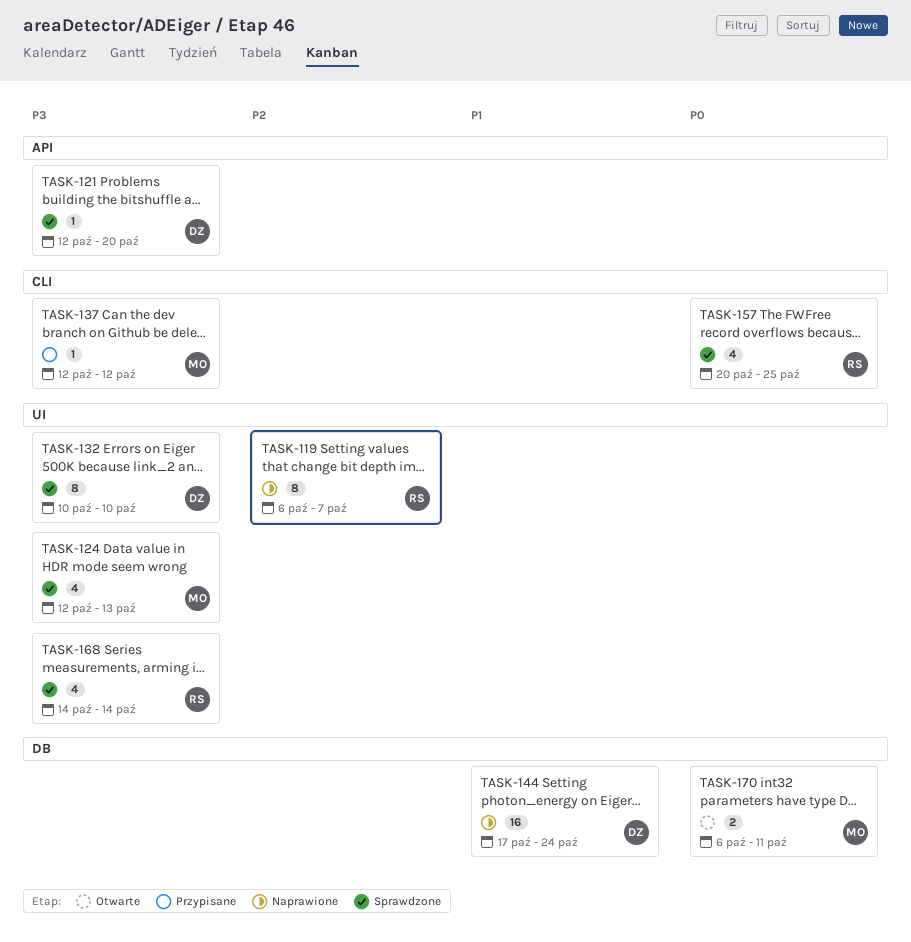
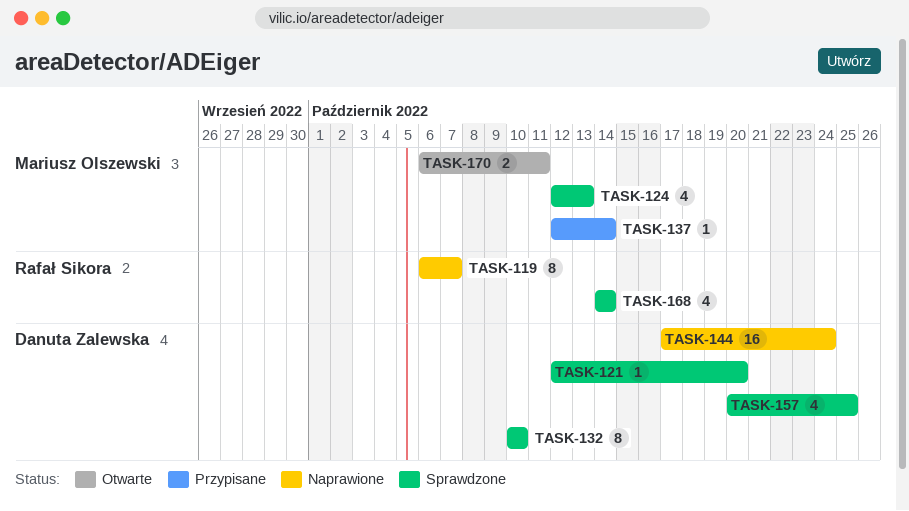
TASK-137, due: Oct 12 -> Oct 14
TASK-157, owner: Rafał Sikora -> Danuta Zalewska

